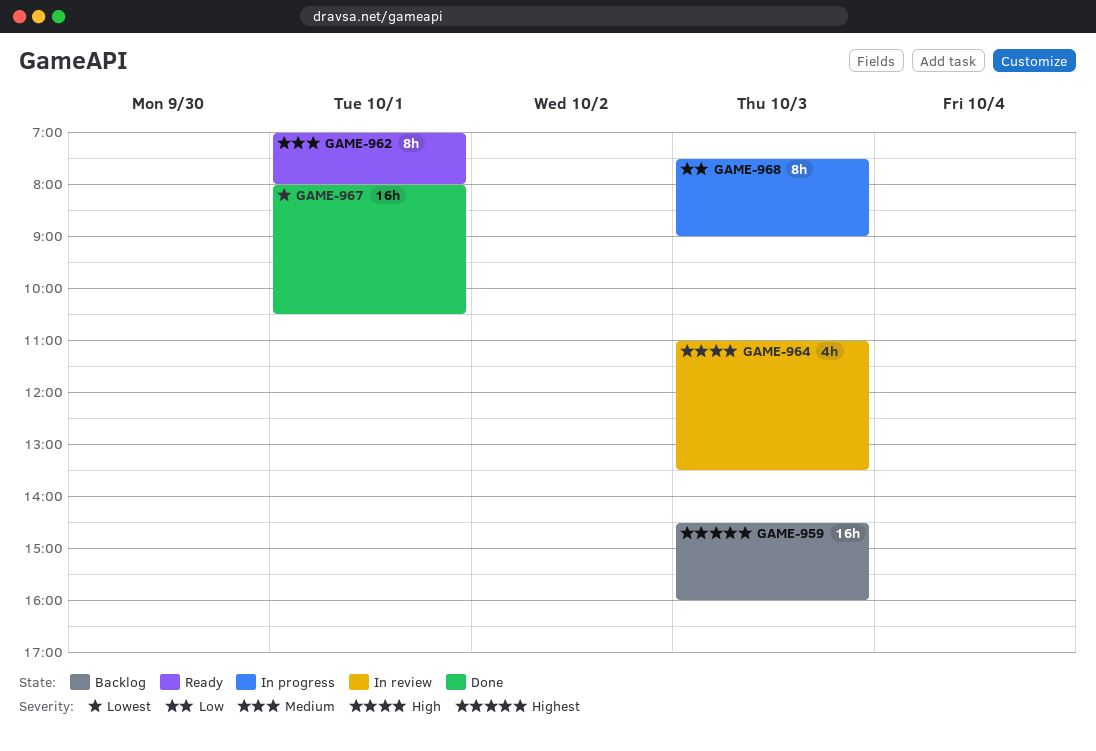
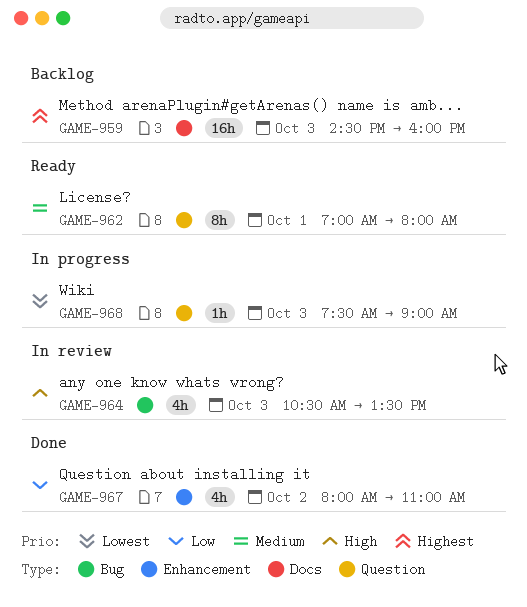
GAME-964, begins: 11:00 -> 10:30
GAME-967, priority: Lowest -> Low
GAME-967, estimate: 16h -> 4h
GAME-967, day: Oct 1 -> Oct 2
GAME-967, ends: 10:30 -> 11:00
GAME-968, priority: Low -> Lowest
GAME-968, estimate: 8h -> 1h

